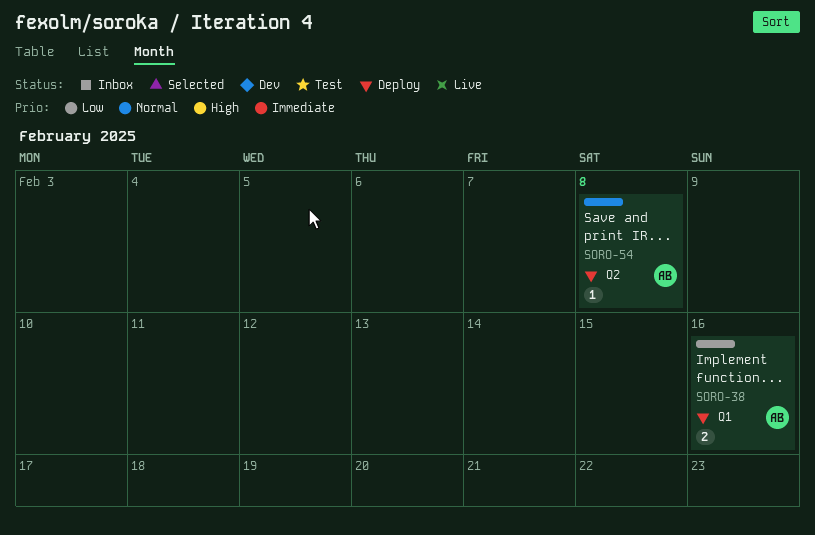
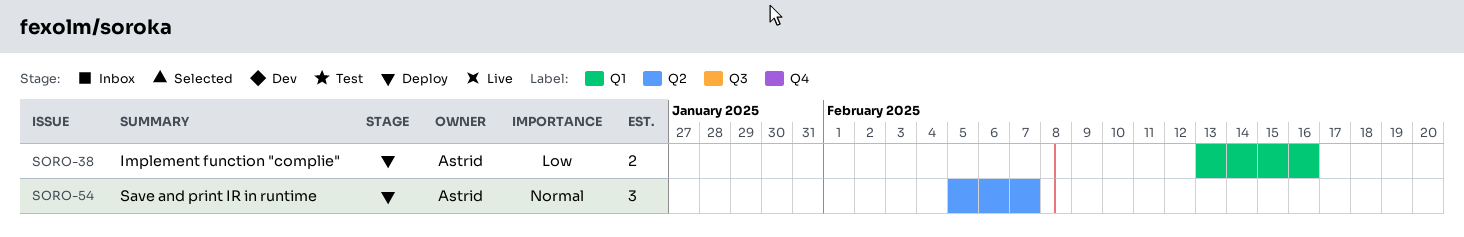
SORO-54, estimate: 1 -> 3
SORO-54, due: Feb 8 -> Feb 7

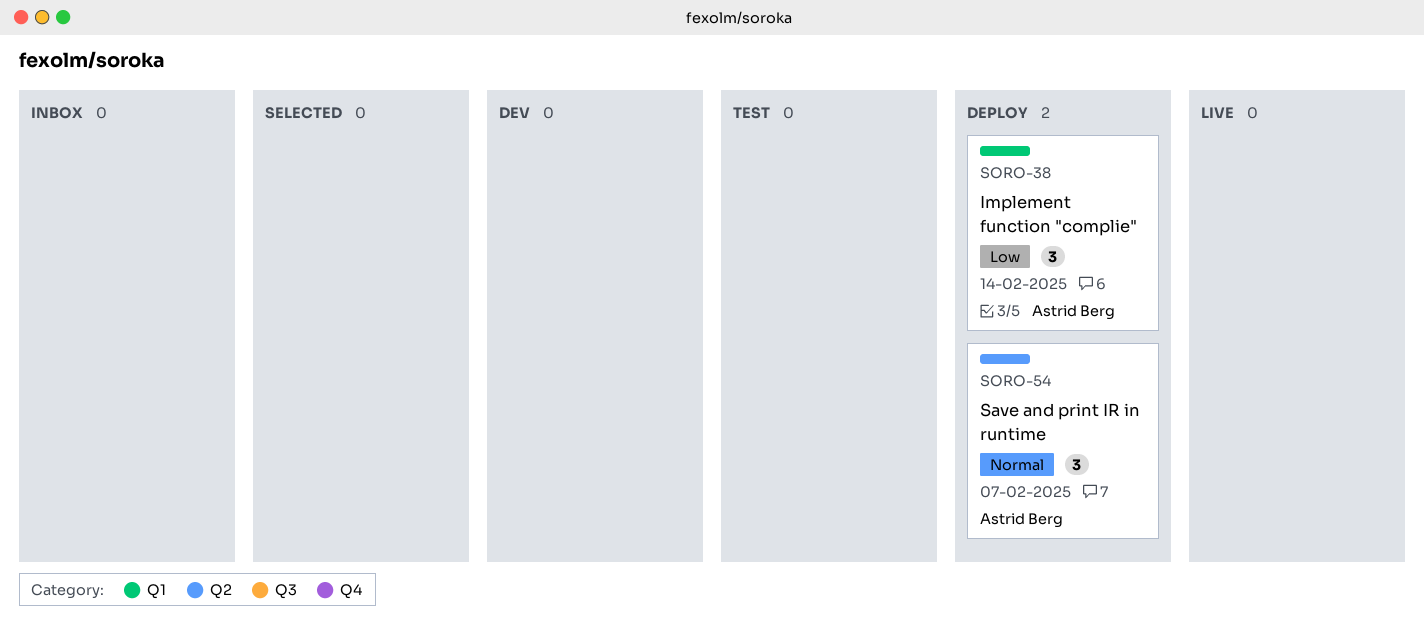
SORO-38, estimate: 2 -> 3
SORO-38, due: Feb 16 -> Feb 14

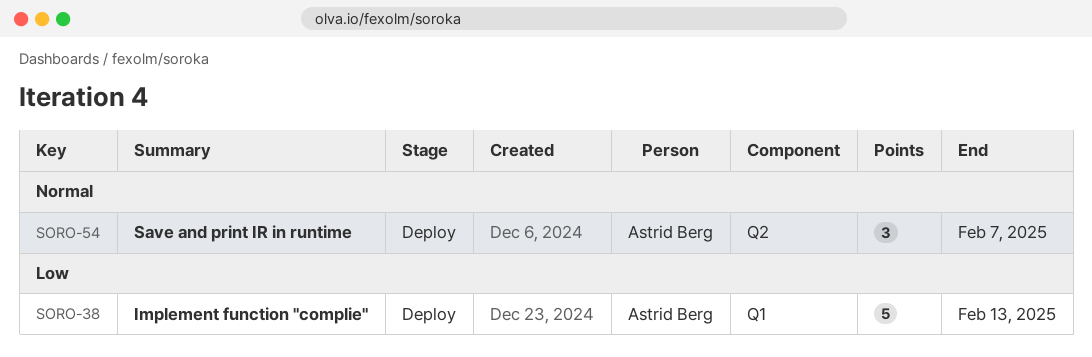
SORO-38, estimate: 3 -> 5
SORO-38, due: Feb 14 -> Feb 13

